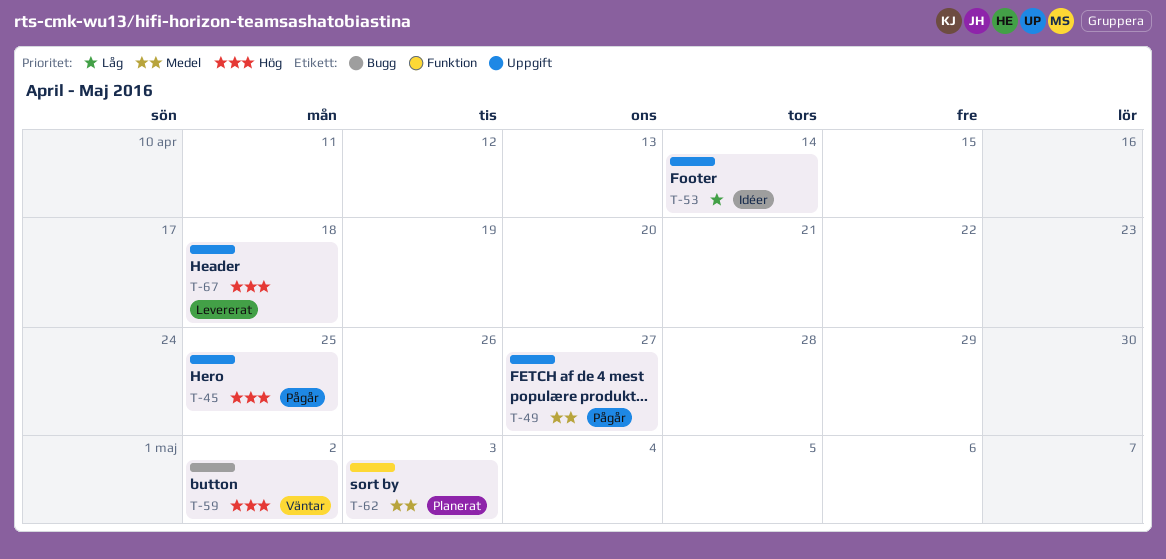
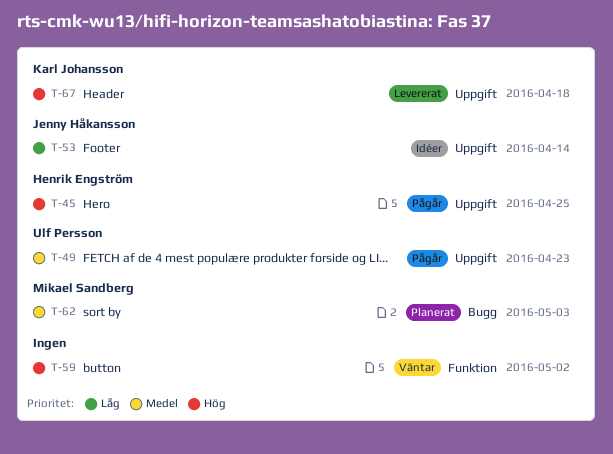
T-49, due: Apr 27 -> Apr 23
T-59, label: Bugg -> Funktion
T-62, label: Funktion -> Bugg

